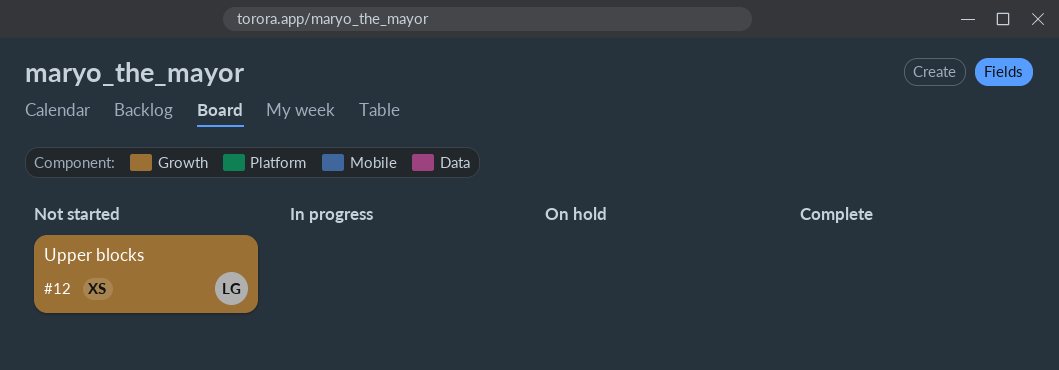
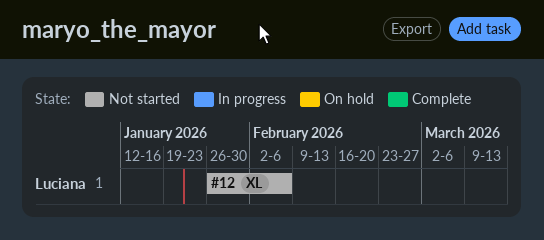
#12, estimate: XS -> XL

